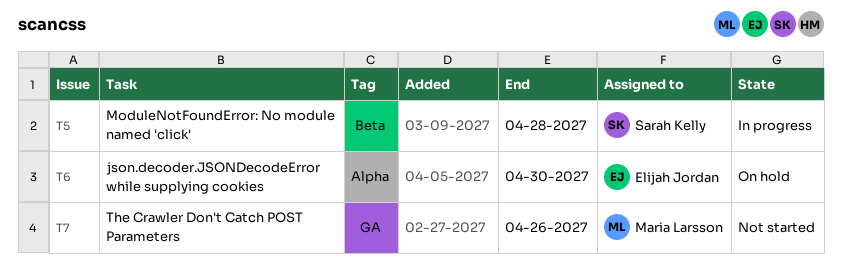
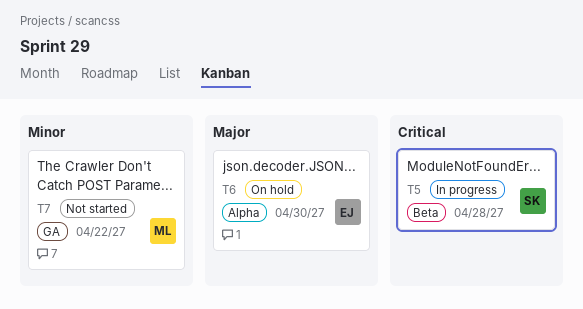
T7, due: Apr 26 -> Apr 22

